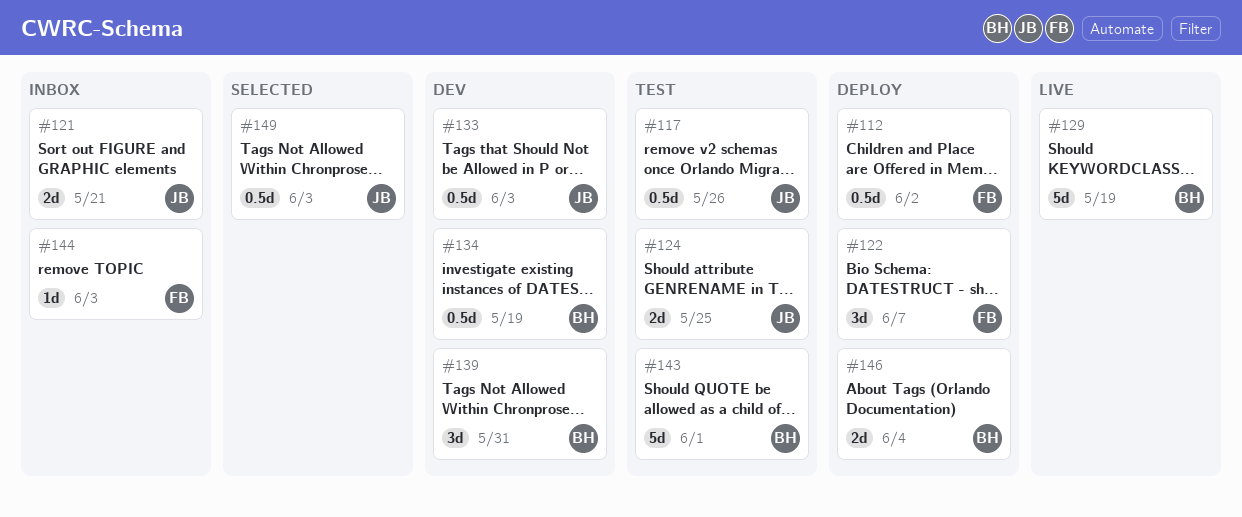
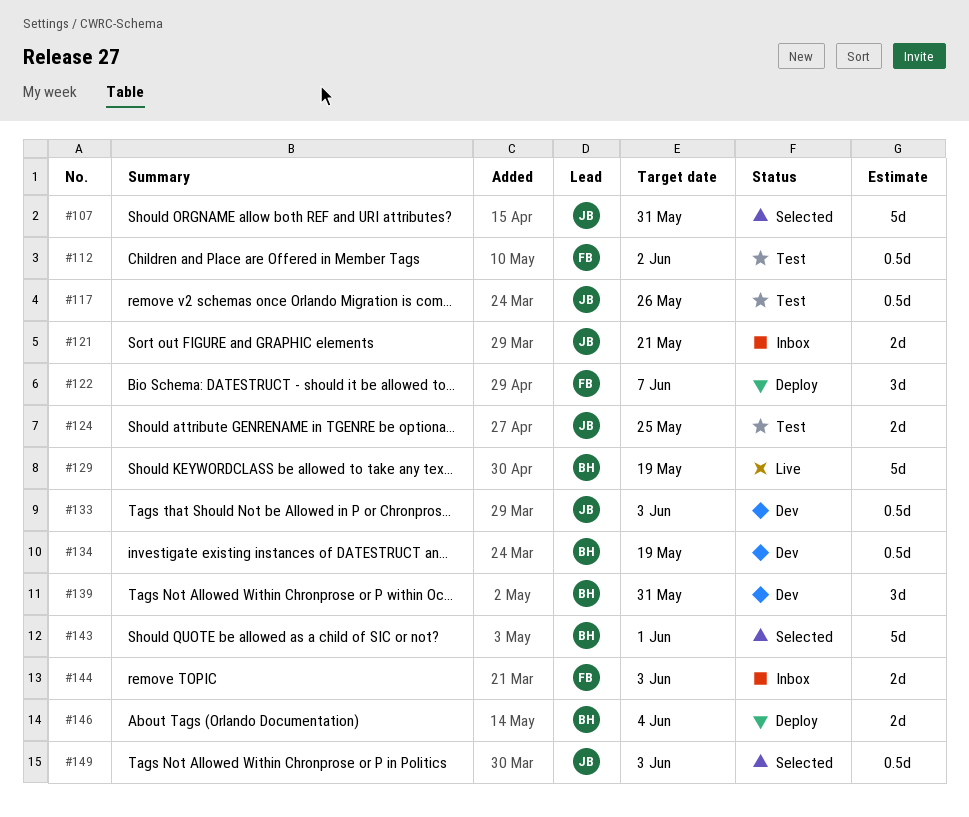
#107: none -> present
#112, status: Deploy -> Test
#143, status: Test -> Selected
#144, estimate: 1d -> 2d

